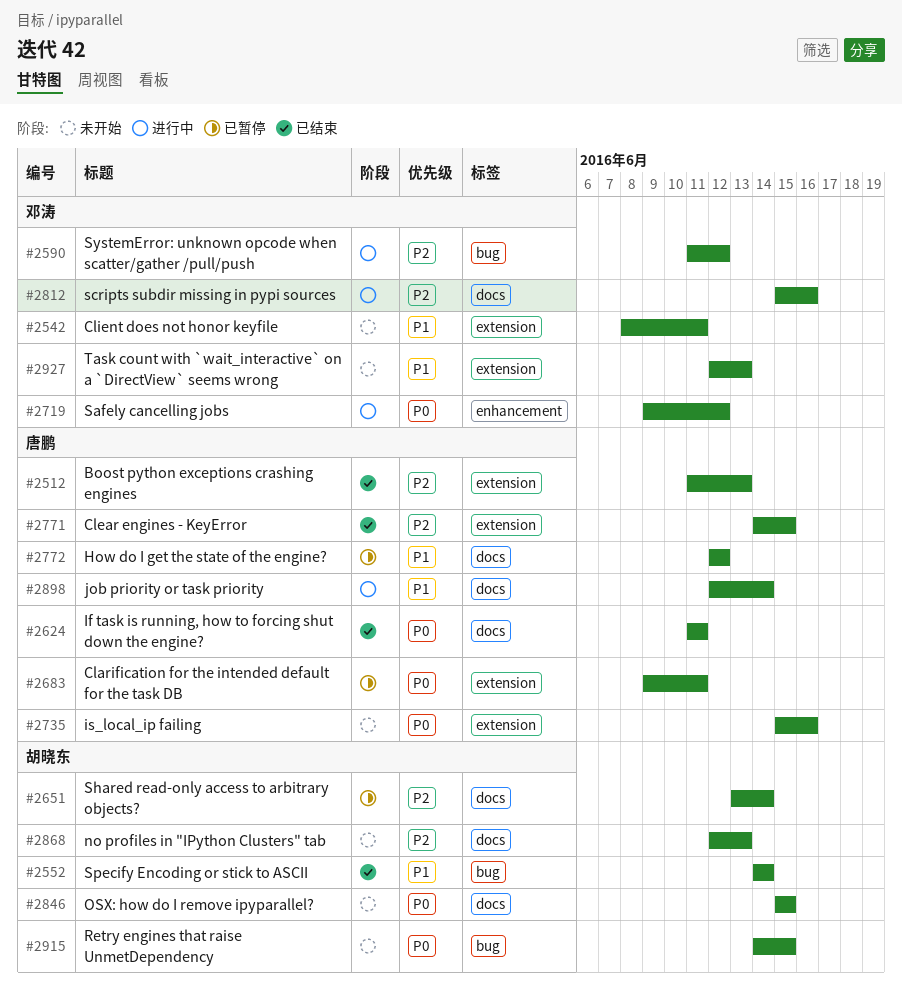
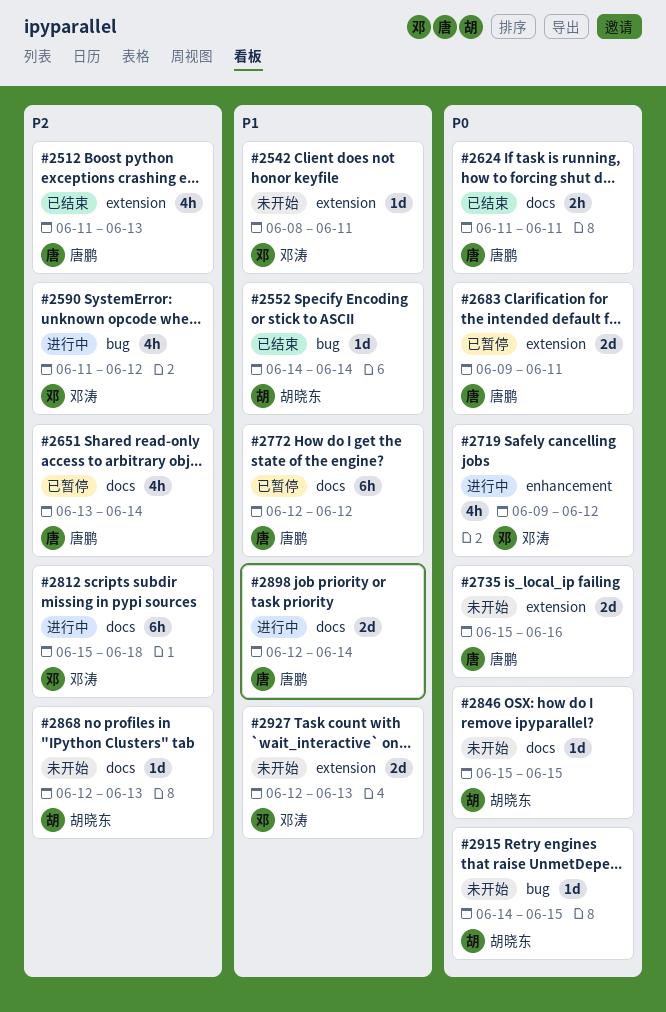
#2651, owner: 胡晓东 -> 唐鹏
#2771: present -> none
#2812, due: Jun 16 -> Jun 18

